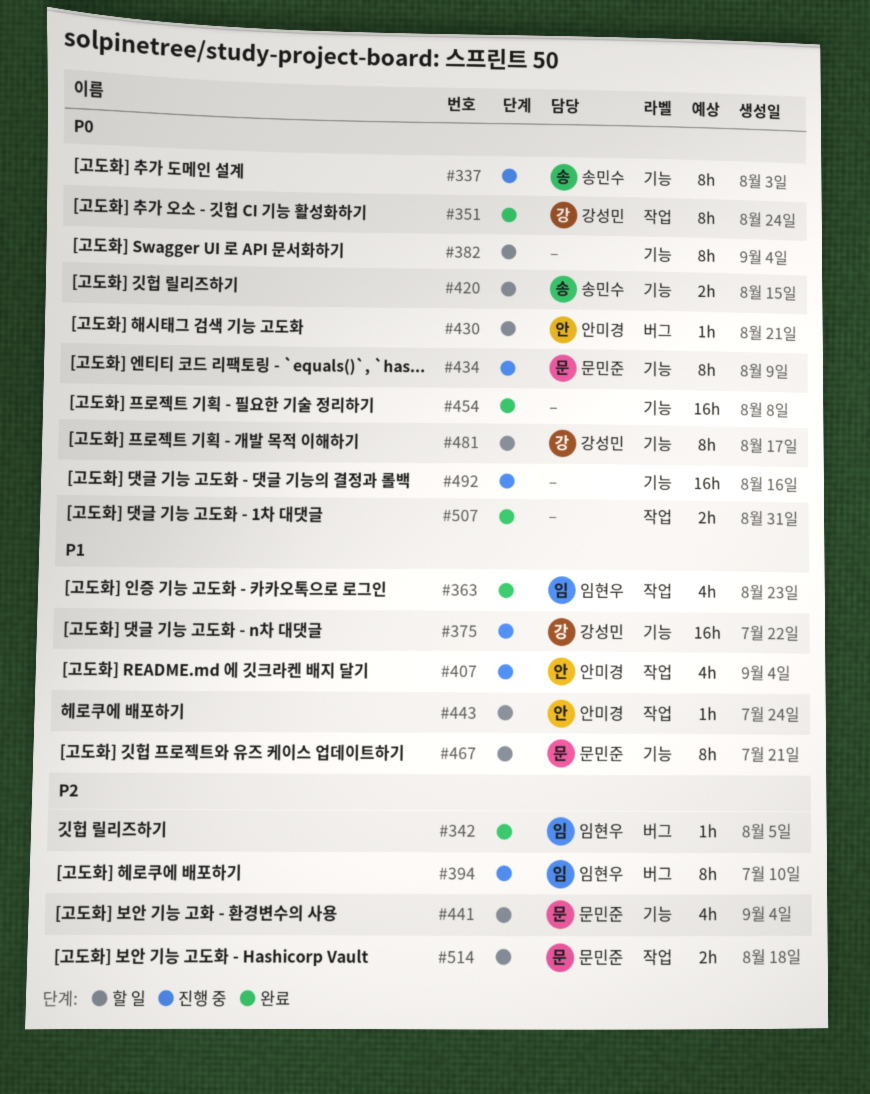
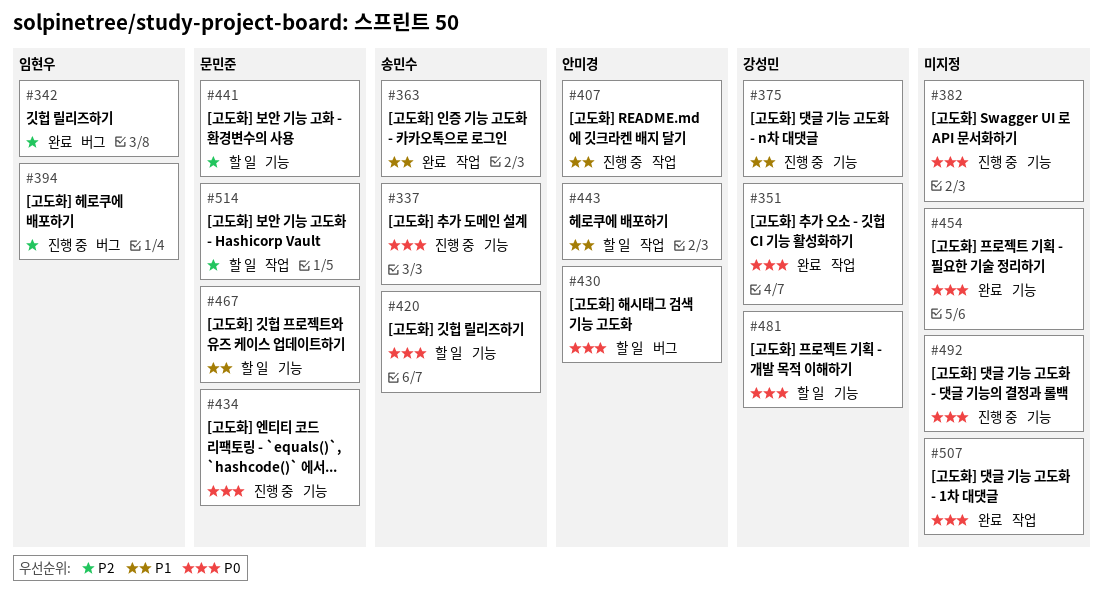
#363, owner: 임현우 -> 송민수
#382, status: 할 일 -> 진행 중

